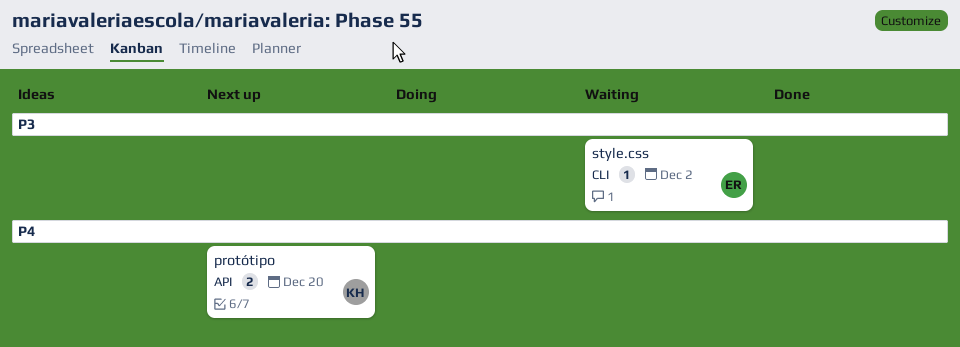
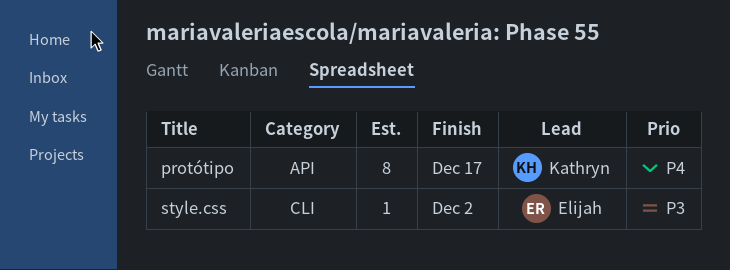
protótipo, estimate: 2 -> 8
protótipo, due: Dec 20 -> Dec 17

